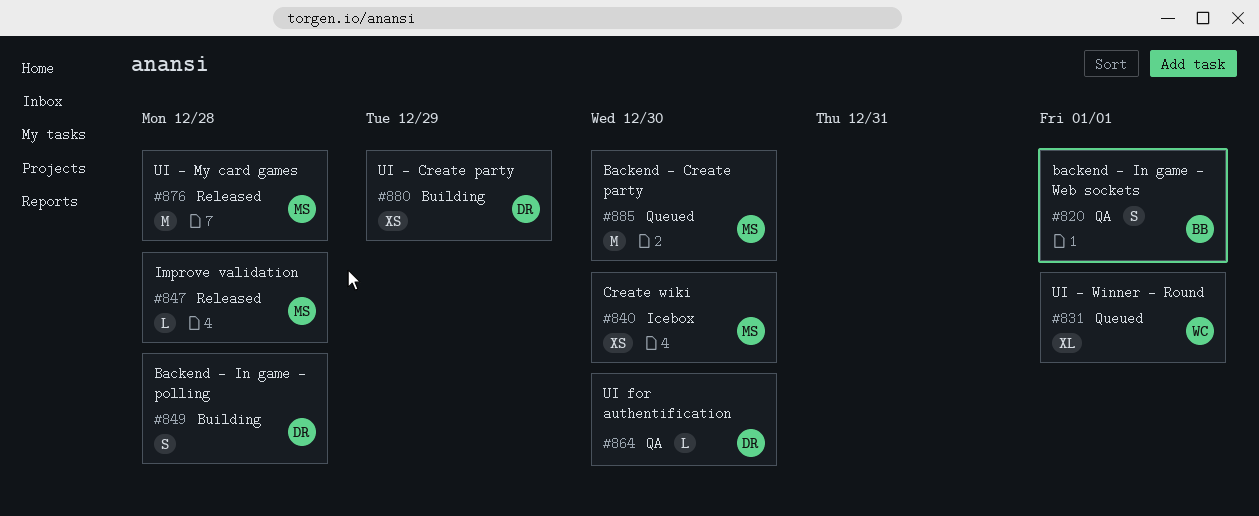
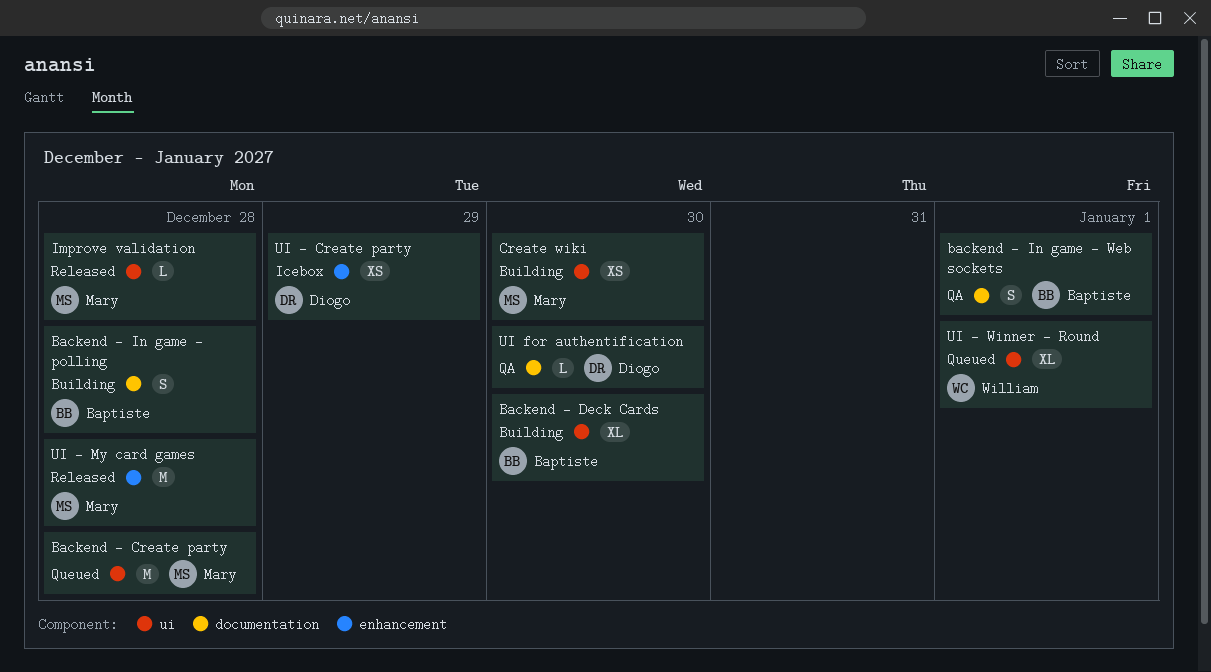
Backend - Create party, due: Dec 30 -> Dec 28
Backend - Deck Cards: none -> present
Backend - In game - polling, owner: Diogo -> Baptiste
Create wiki, status: Icebox -> Building
UI - Create party, status: Building -> Icebox

